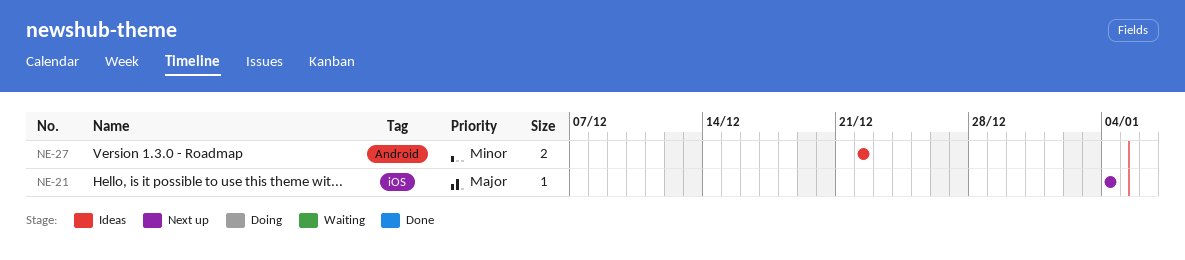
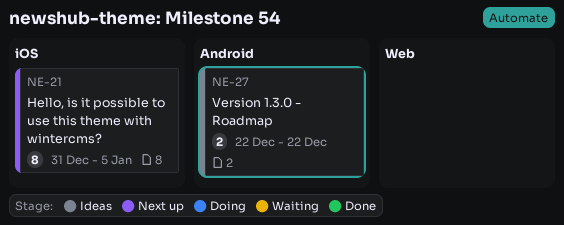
NE-21, estimate: 1 -> 8
NE-21, start: Jan 4 -> Dec 31
NE-21, due: Jan 4 -> Jan 5

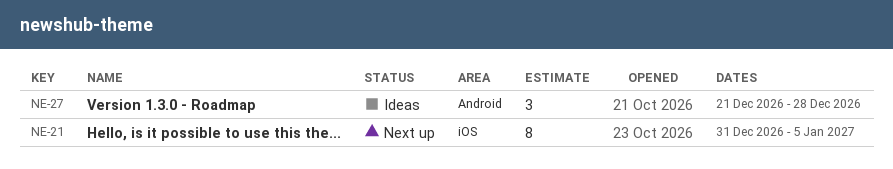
NE-27, estimate: 2 -> 3
NE-27, start: Dec 22 -> Dec 21
NE-27, due: Dec 22 -> Dec 28

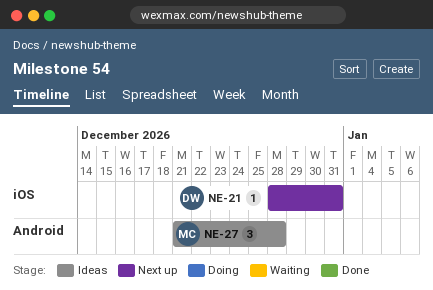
NE-21, estimate: 8 -> 1
NE-21, start: Dec 31 -> Dec 28
NE-21, due: Jan 5 -> Dec 31

